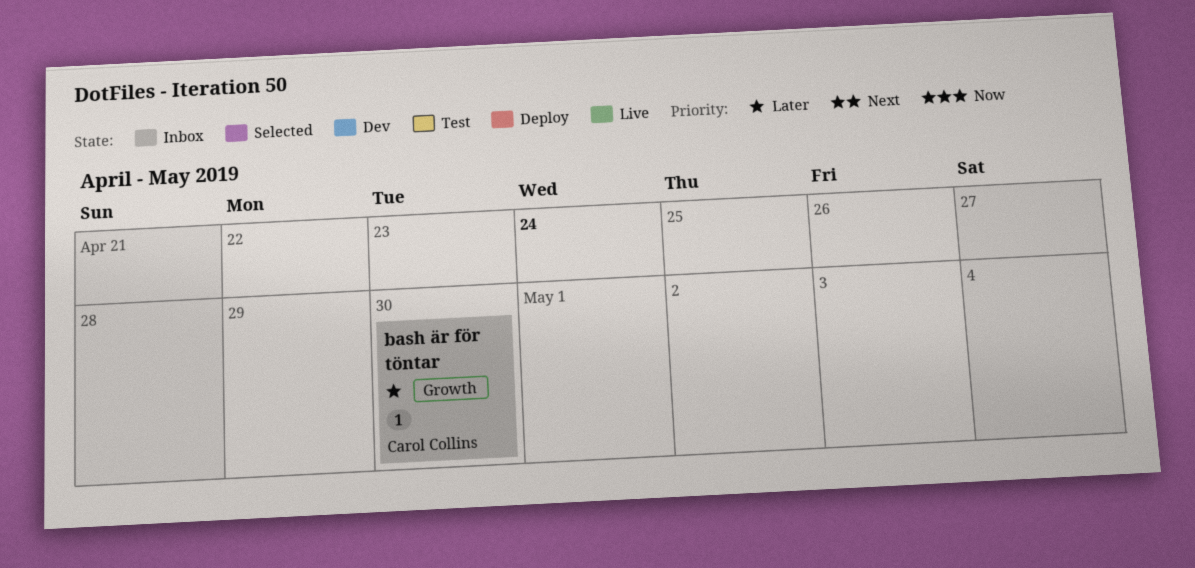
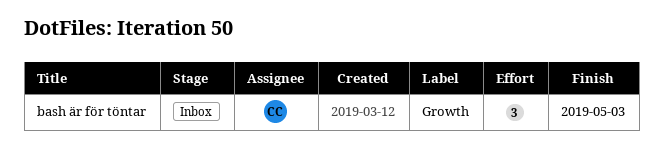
bash är för töntar, estimate: 1 -> 3
bash är för töntar, due: Apr 30 -> May 3

